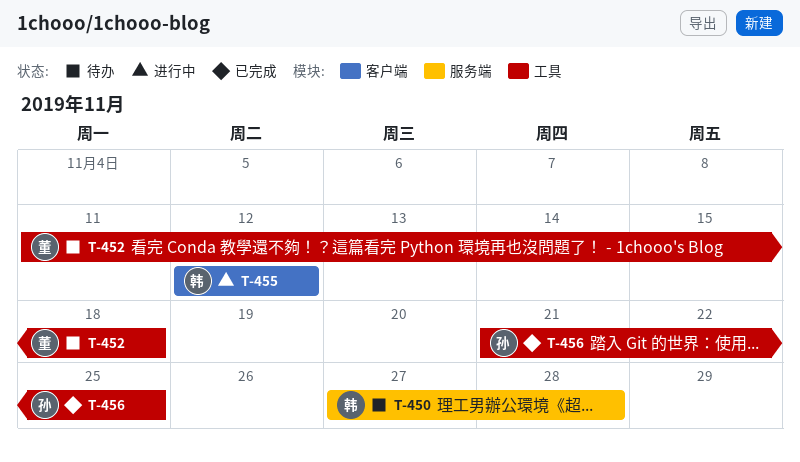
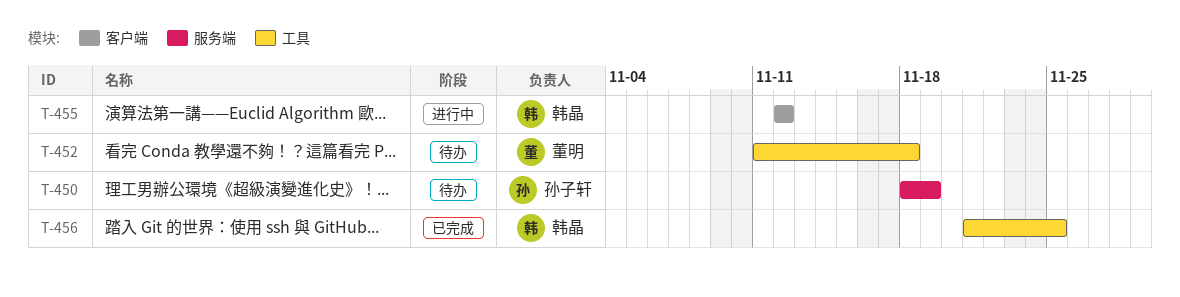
T-450, owner: 韩晶 -> 孙子轩
T-450, start: Nov 27 -> Nov 18
T-450, due: Nov 28 -> Nov 19
T-456, owner: 孙子轩 -> 韩晶

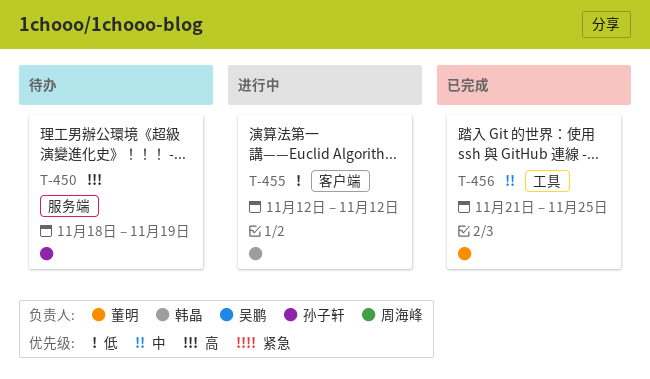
T-452: present -> none
T-456, owner: 韩晶 -> 董明

